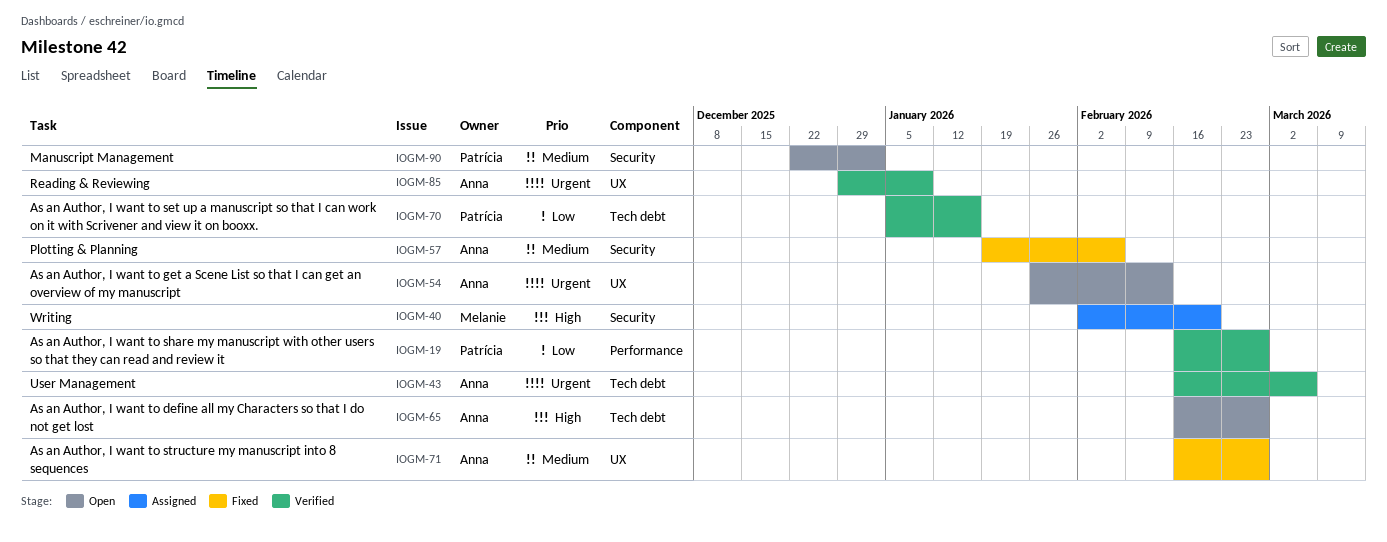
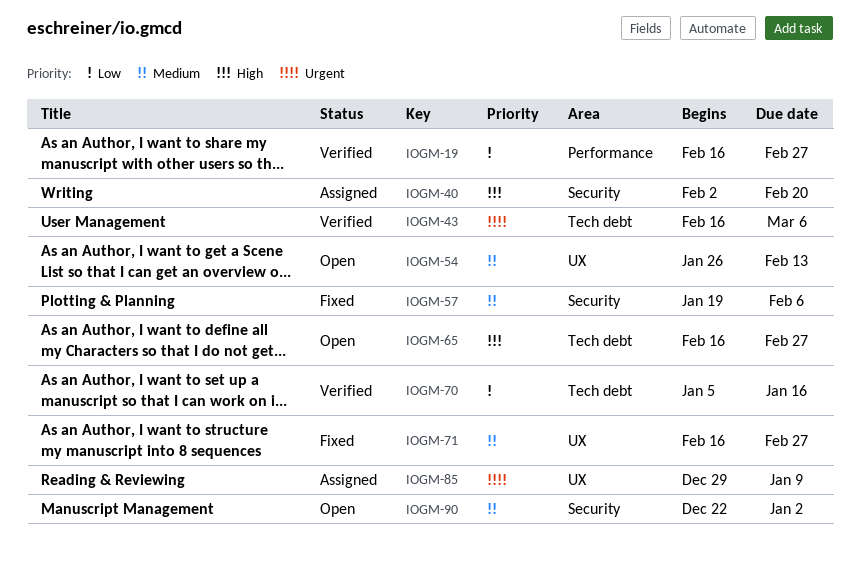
IOGM-54, priority: Urgent -> Medium
IOGM-85, status: Verified -> Assigned

